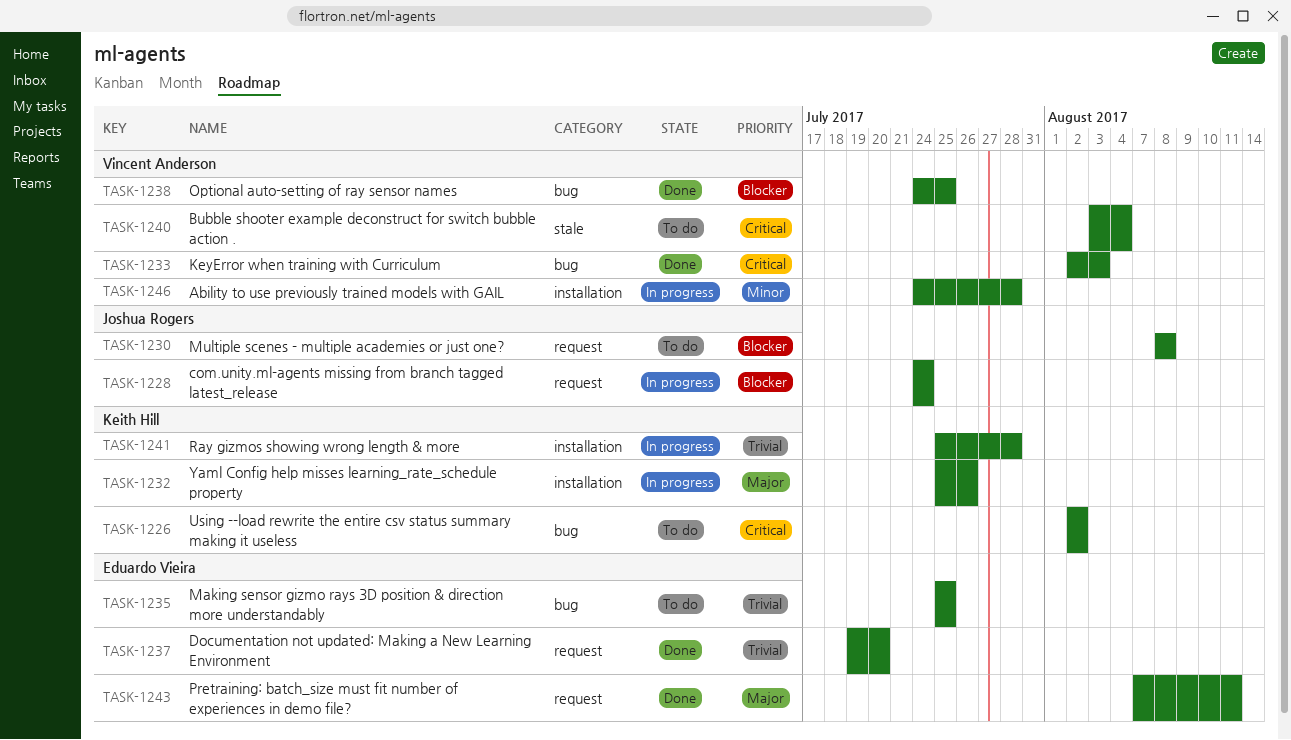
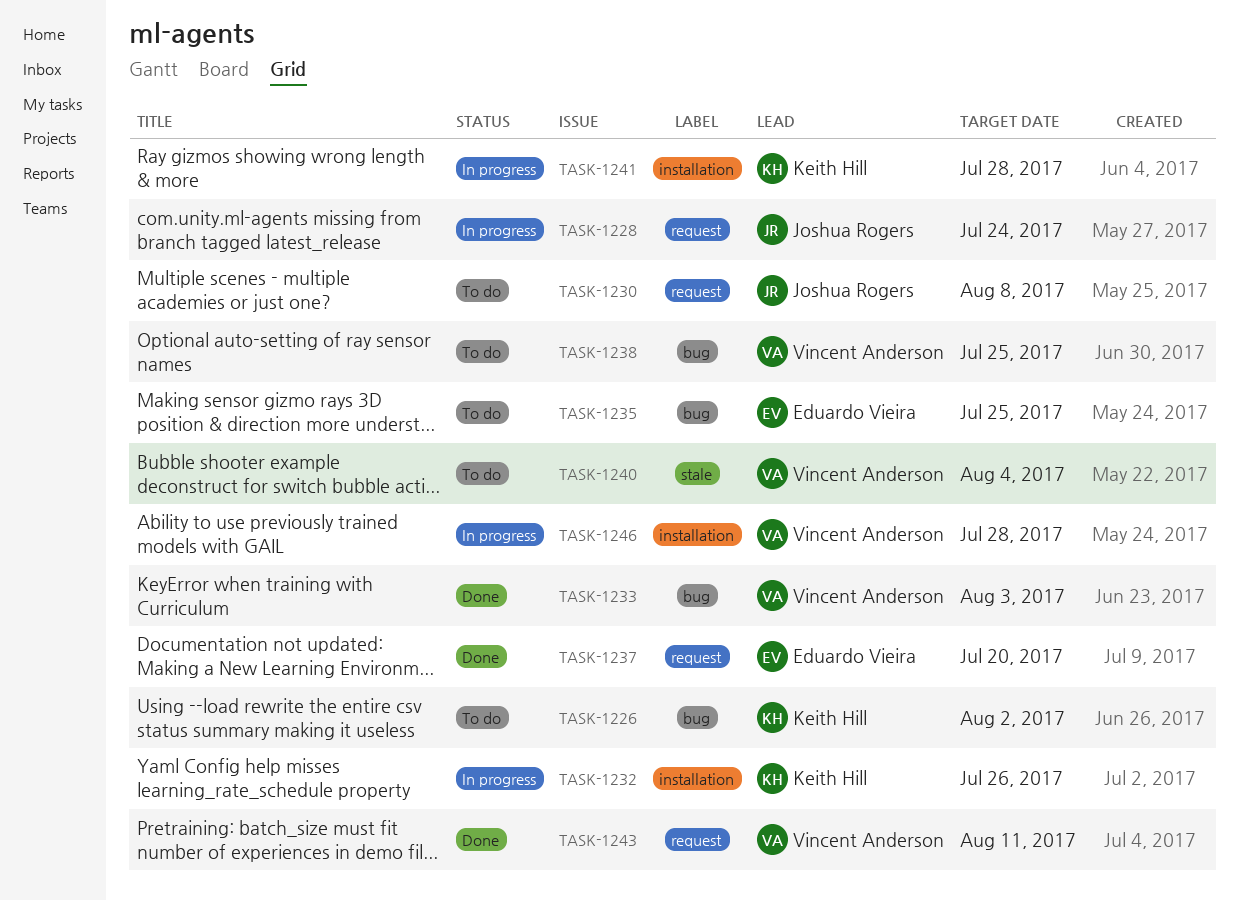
TASK-1238, status: Done -> To do
TASK-1243, owner: Eduardo Vieira -> Vincent Anderson

